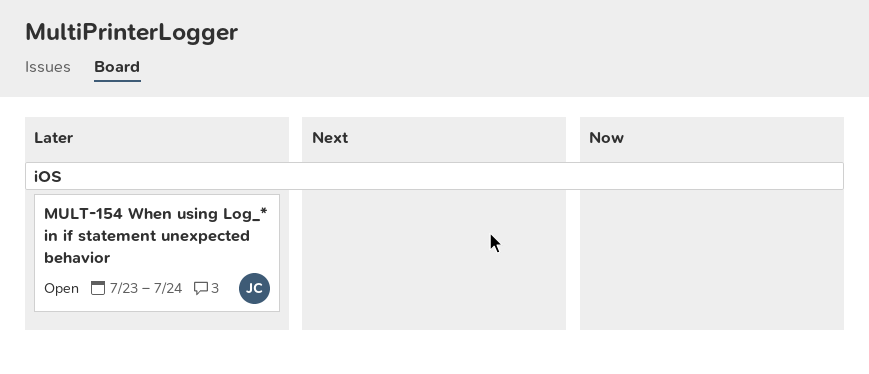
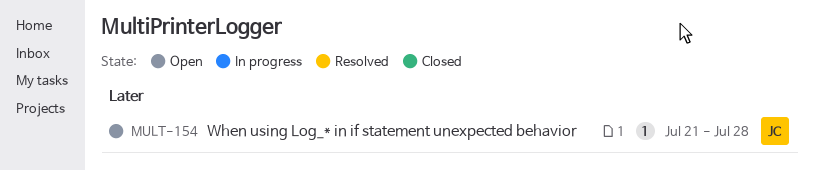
MULT-154, start: Jul 23 -> Jul 21
MULT-154, due: Jul 24 -> Jul 28

